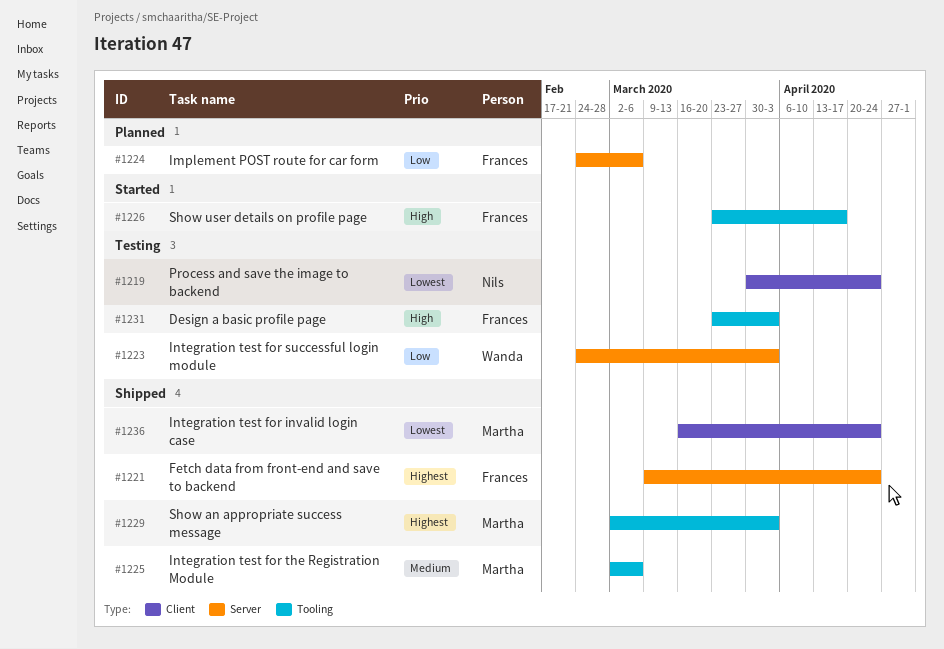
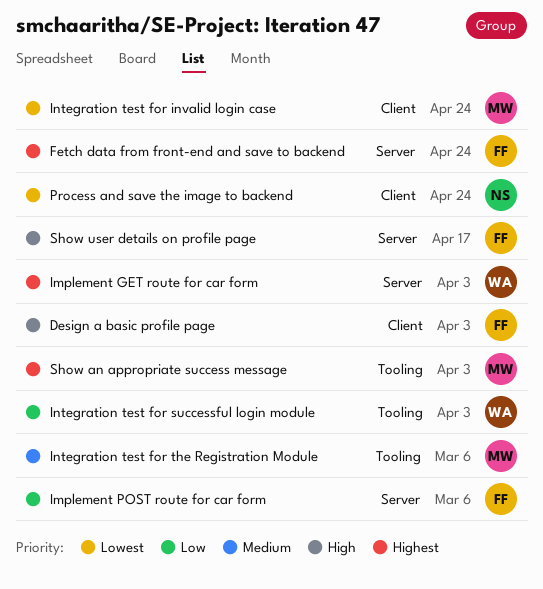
Design a basic profile page, label: Tooling -> Client
Implement GET route for car form: none -> present
Integration test for successful login module, label: Server -> Tooling
Show user details on profile page, label: Tooling -> Server

